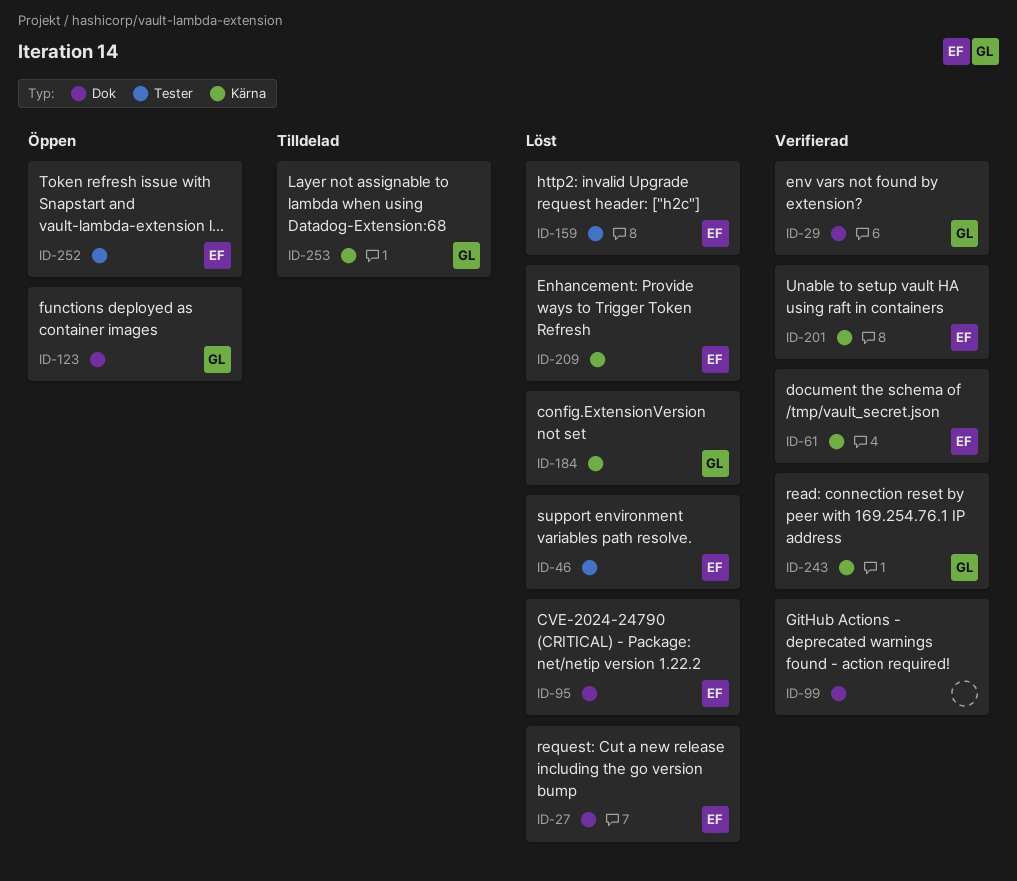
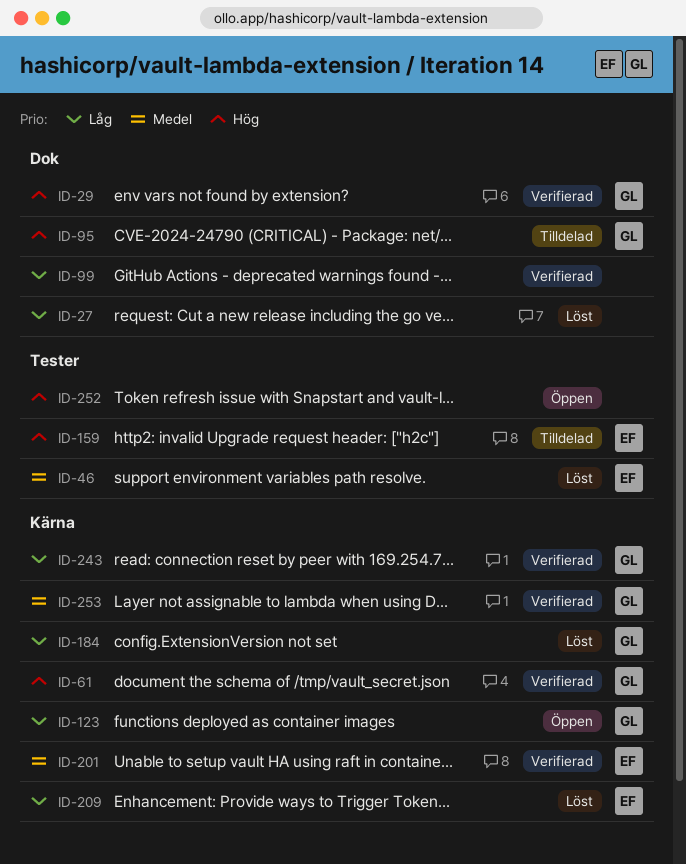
ID-27, owner: EF -> none
ID-61, owner: EF -> GL
ID-95, status: Löst -> Tilldelad
ID-95, owner: EF -> GL
ID-123, label: Dok -> Kärna
ID-159, status: Löst -> Tilldelad
ID-252, owner: EF -> none
ID-253, status: Tilldelad -> Verifierad

